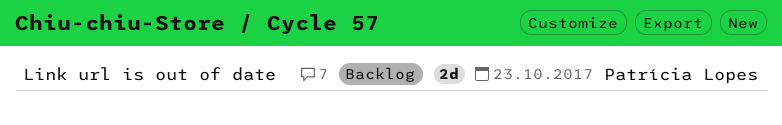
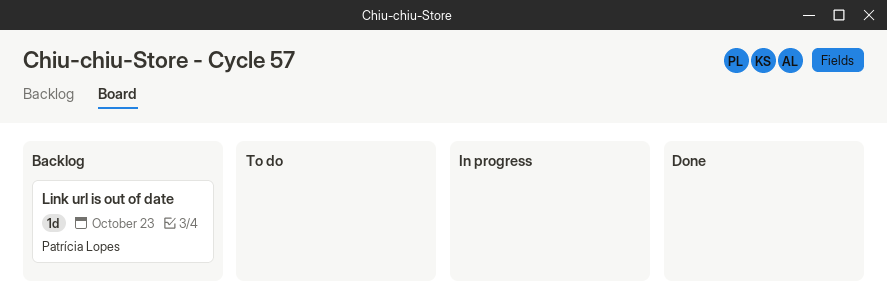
Link url is out of date, estimate: 2d -> 1d

